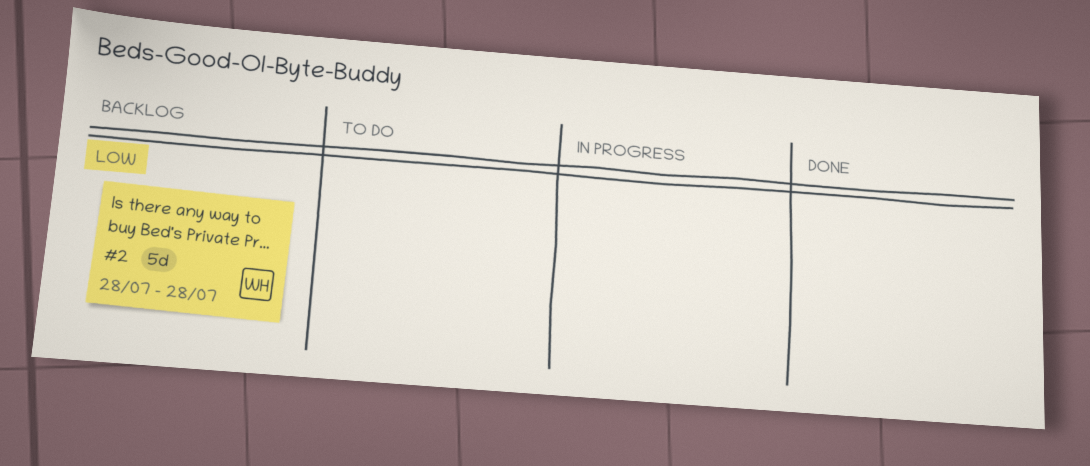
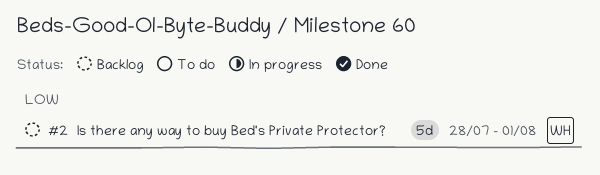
#2, due: Jul 28 -> Aug 1

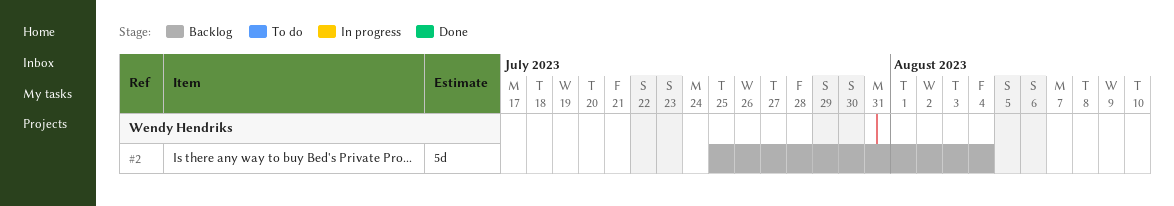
#2, start: Jul 28 -> Jul 25
#2, due: Aug 1 -> Aug 4

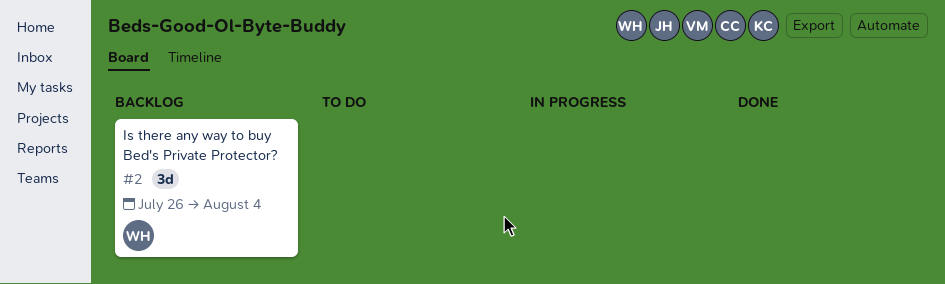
#2, estimate: 5d -> 3d
#2, start: Jul 25 -> Jul 26

